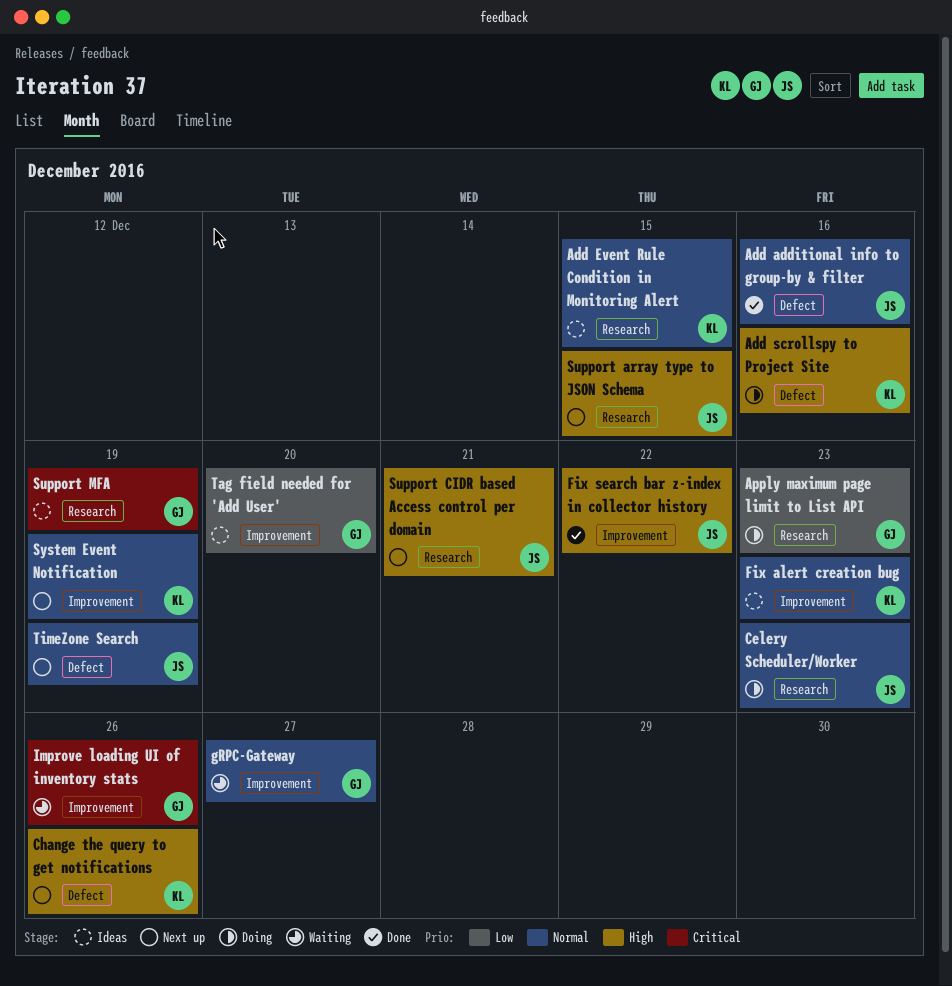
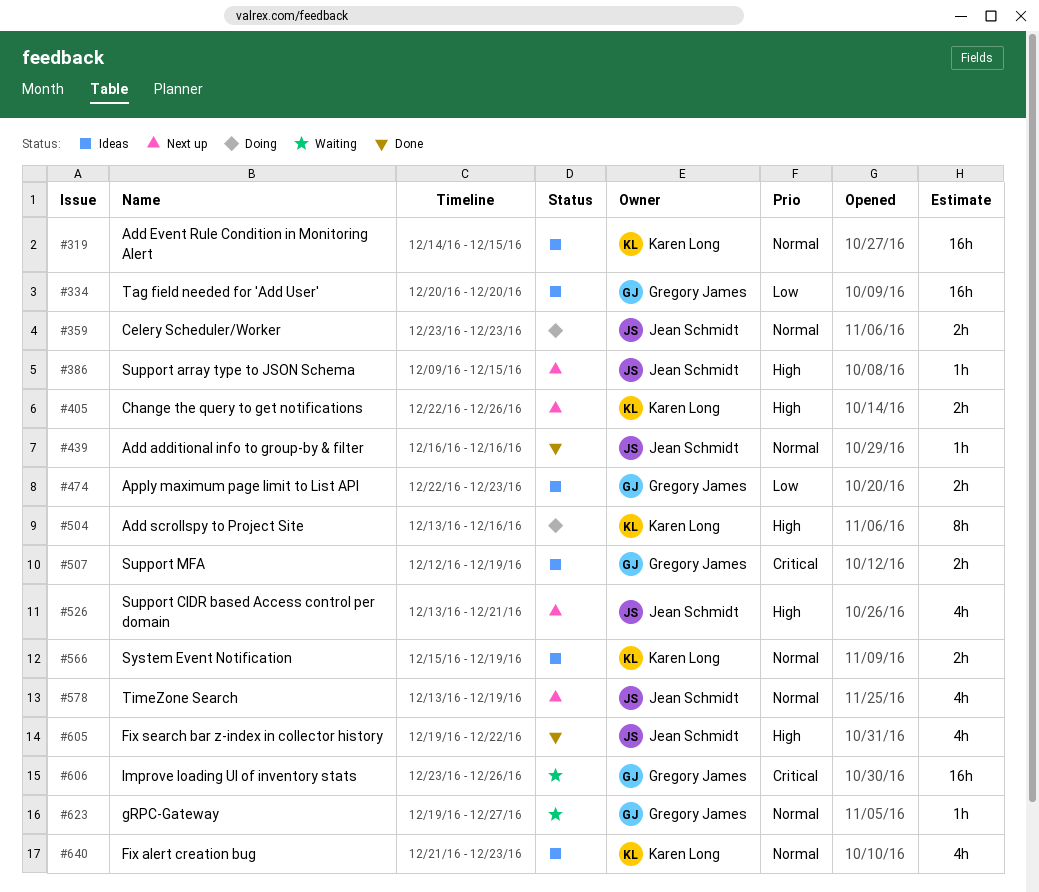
Apply maximum page limit to List API, status: Doing -> Ideas
System Event Notification, status: Next up -> Ideas

